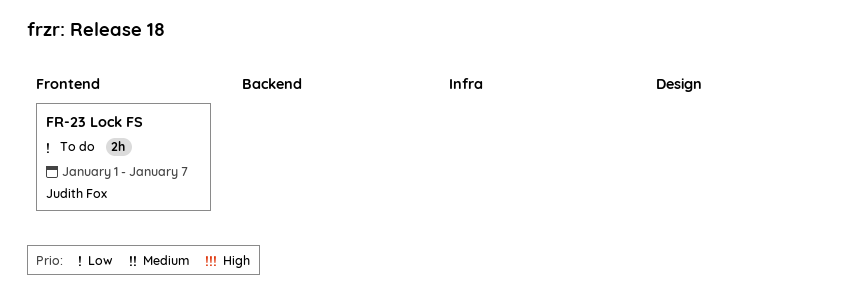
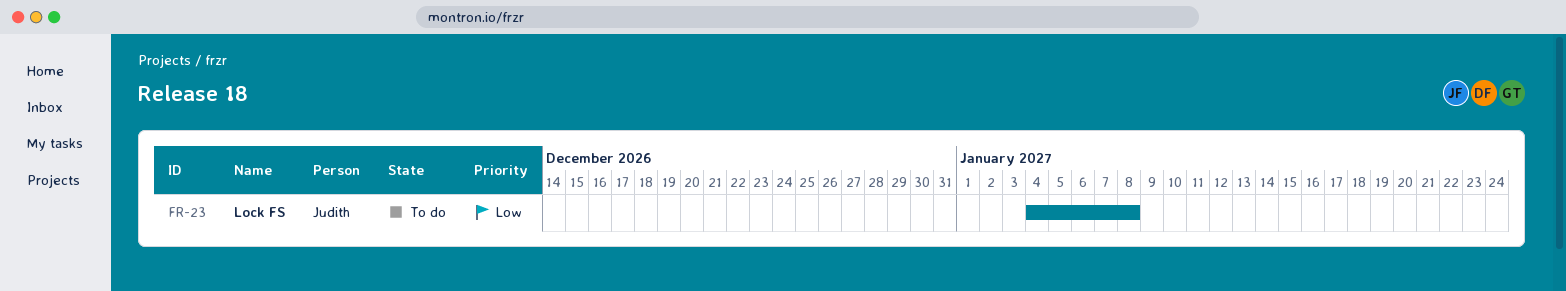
FR-23, start: Jan 1 -> Jan 4
FR-23, due: Jan 7 -> Jan 8

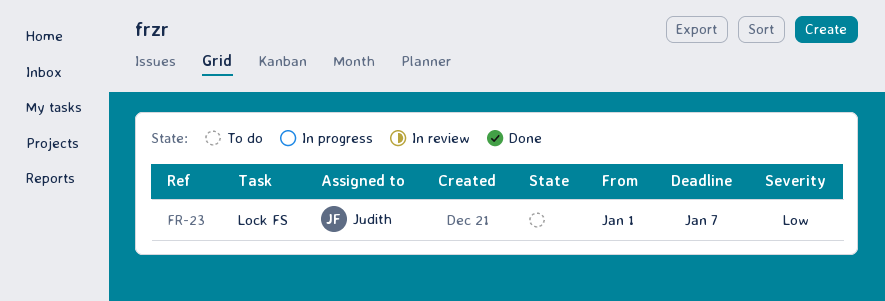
FR-23, start: Jan 4 -> Jan 1
FR-23, due: Jan 8 -> Jan 7

